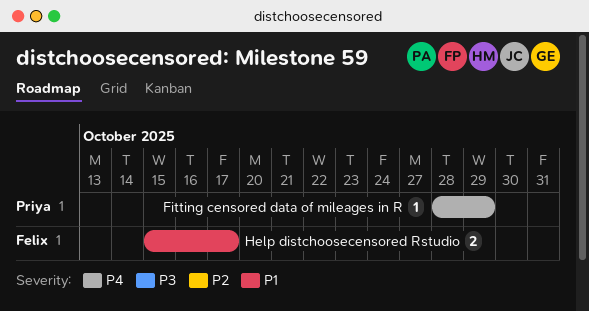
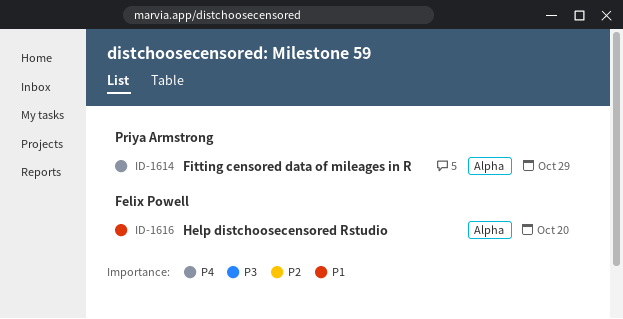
Help distchoosecensored Rstudio, due: Oct 17 -> Oct 20

